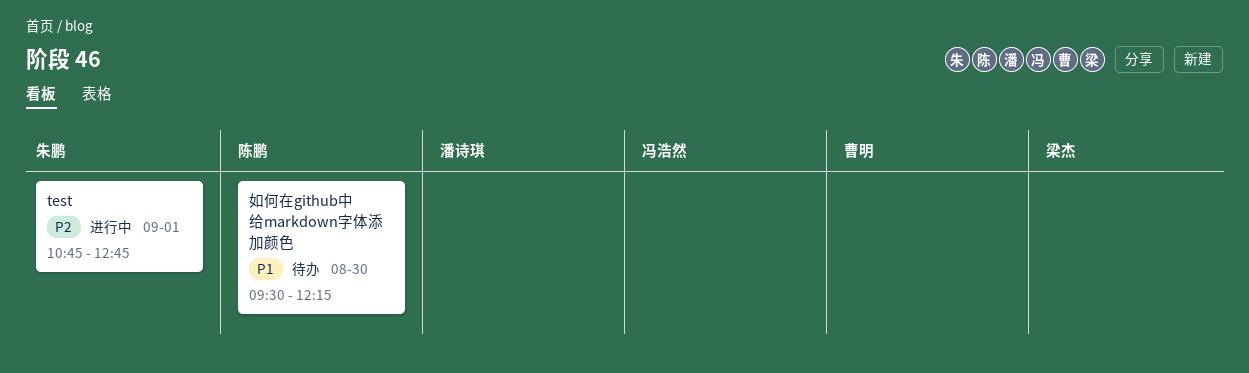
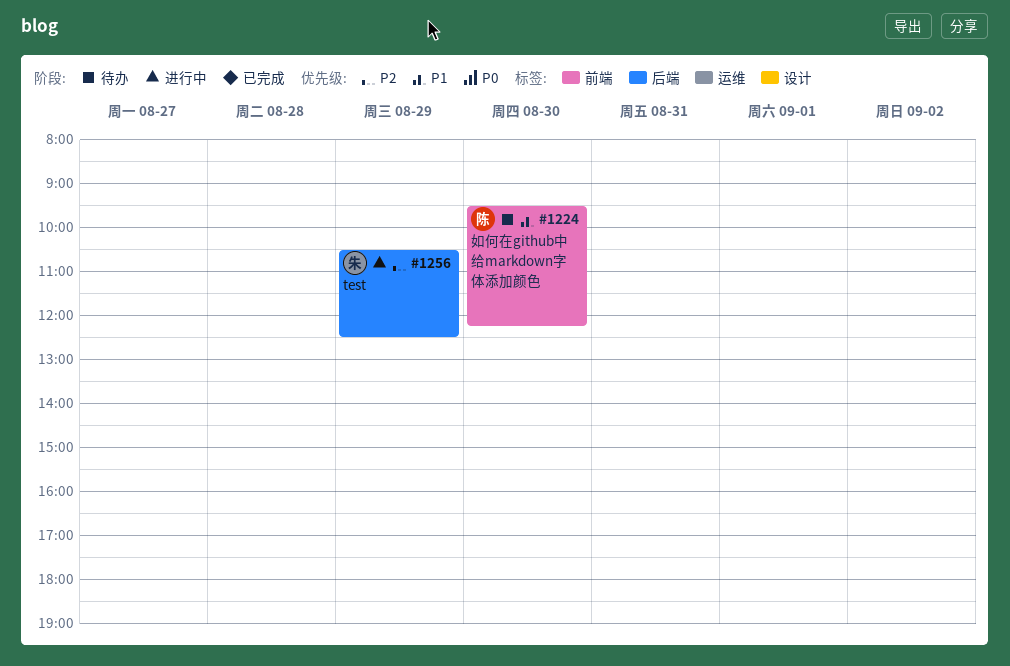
test, day: Sep 1 -> Aug 29
test, begins: 10:45 -> 10:30
test, ends: 12:45 -> 12:30

